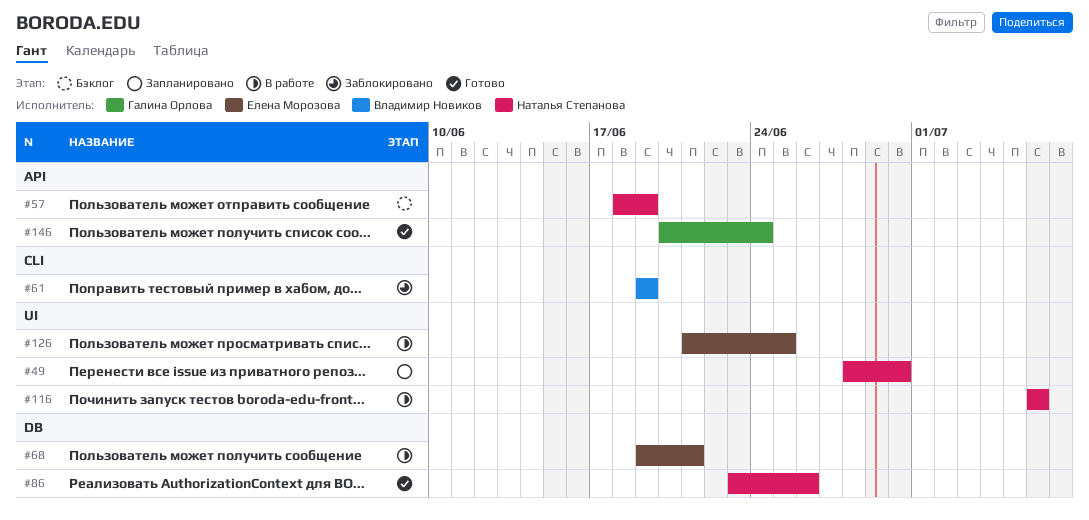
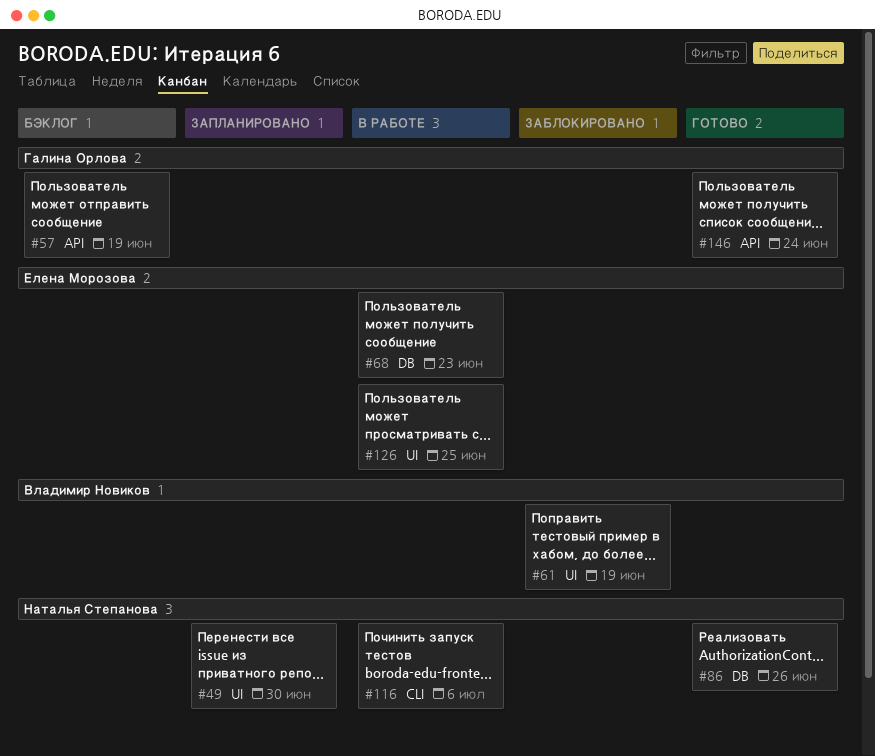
#57, owner: Наталья Степанова -> Галина Орлова
#61, label: CLI -> UI
#68, due: Jun 21 -> Jun 23
#116, label: UI -> CLI

